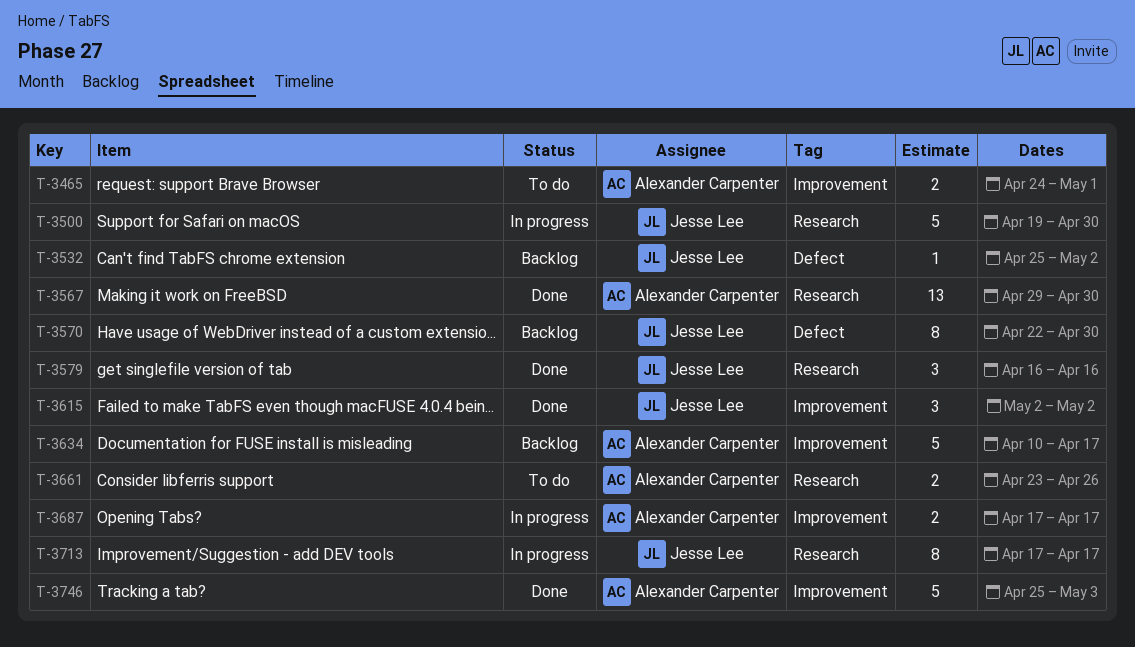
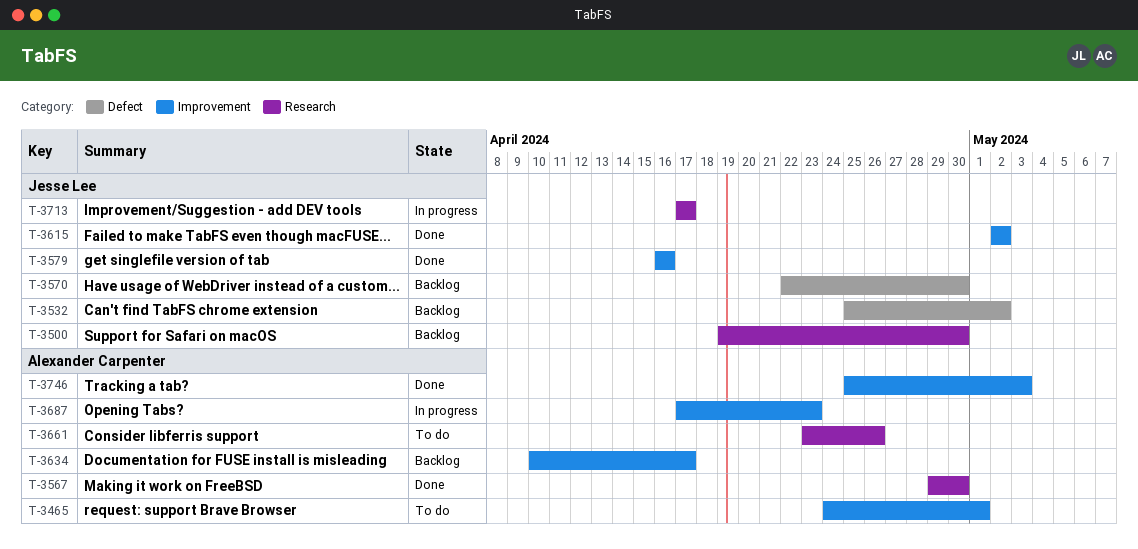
T-3500, status: In progress -> Backlog
T-3579, label: Research -> Improvement
T-3687, due: Apr 17 -> Apr 23

